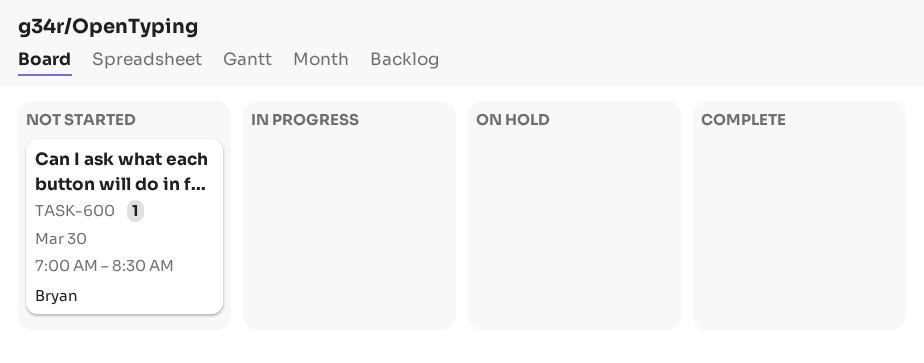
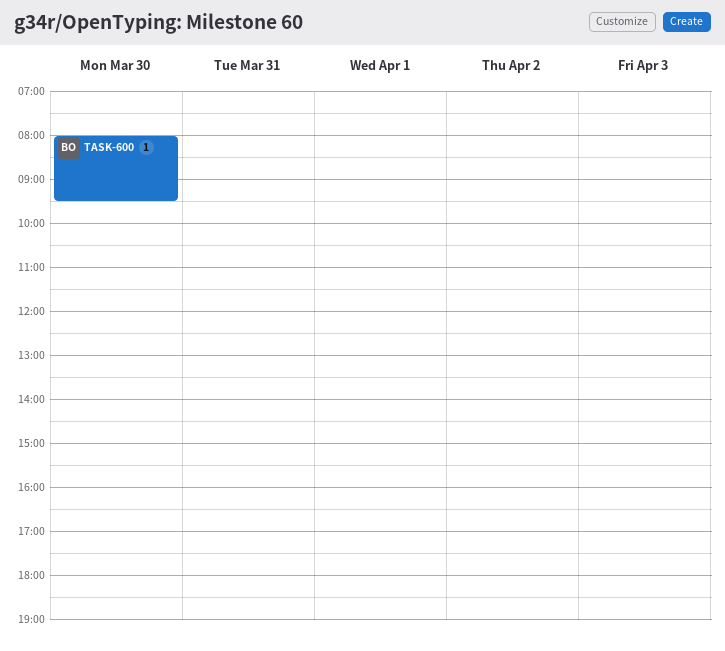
TASK-600, begins: 07:00 -> 08:00
TASK-600, ends: 08:30 -> 09:30

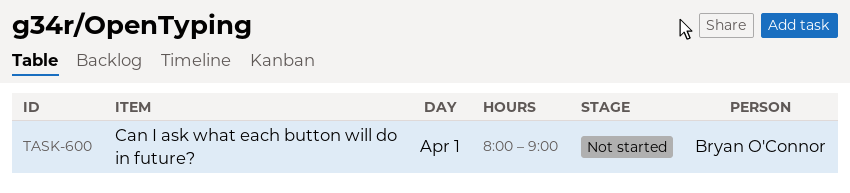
TASK-600, day: Mar 30 -> Apr 1
TASK-600, ends: 09:30 -> 09:00

